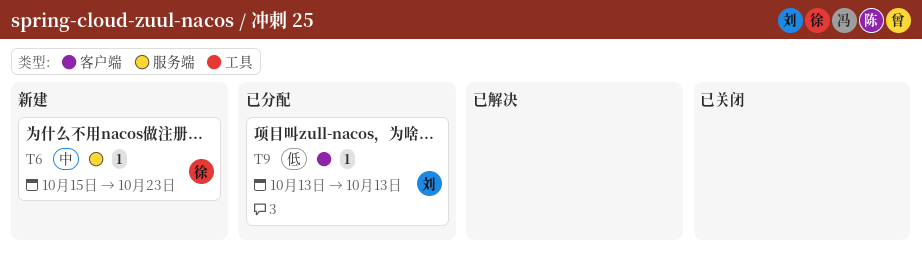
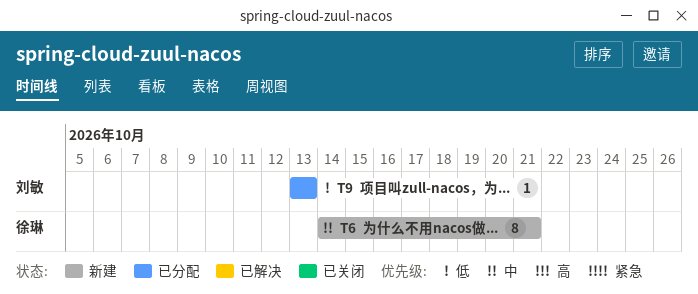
T6, estimate: 1 -> 8
T6, start: Oct 15 -> Oct 14
T6, due: Oct 23 -> Oct 21

